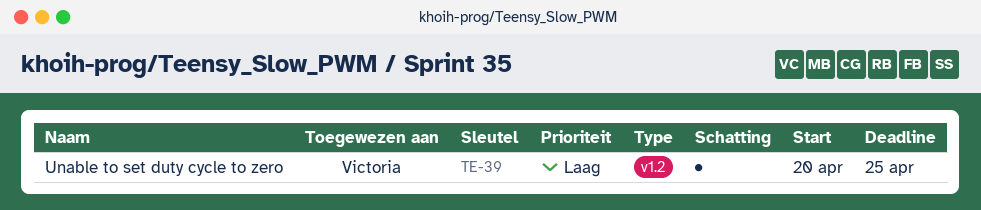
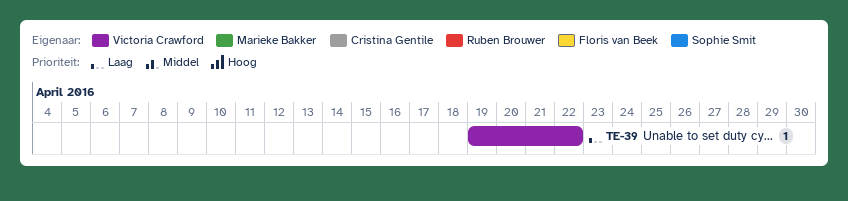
TE-39, start: Apr 20 -> Apr 19
TE-39, due: Apr 25 -> Apr 22

